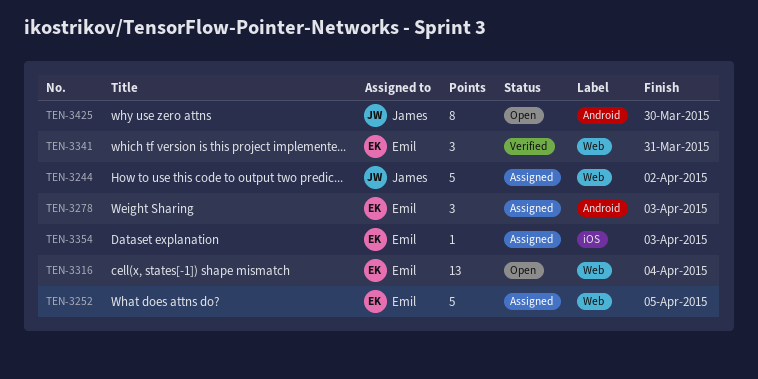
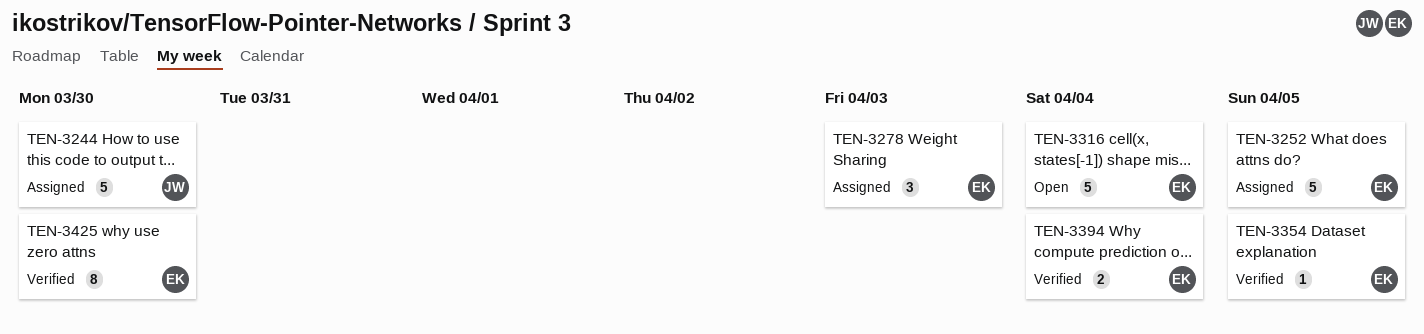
TEN-3244, due: Apr 2 -> Mar 30
TEN-3316, estimate: 13 -> 5
TEN-3341: present -> none
TEN-3354, status: Assigned -> Verified
TEN-3354, due: Apr 3 -> Apr 5
TEN-3394: none -> present
TEN-3425, status: Open -> Verified
TEN-3425, owner: James -> Emil

